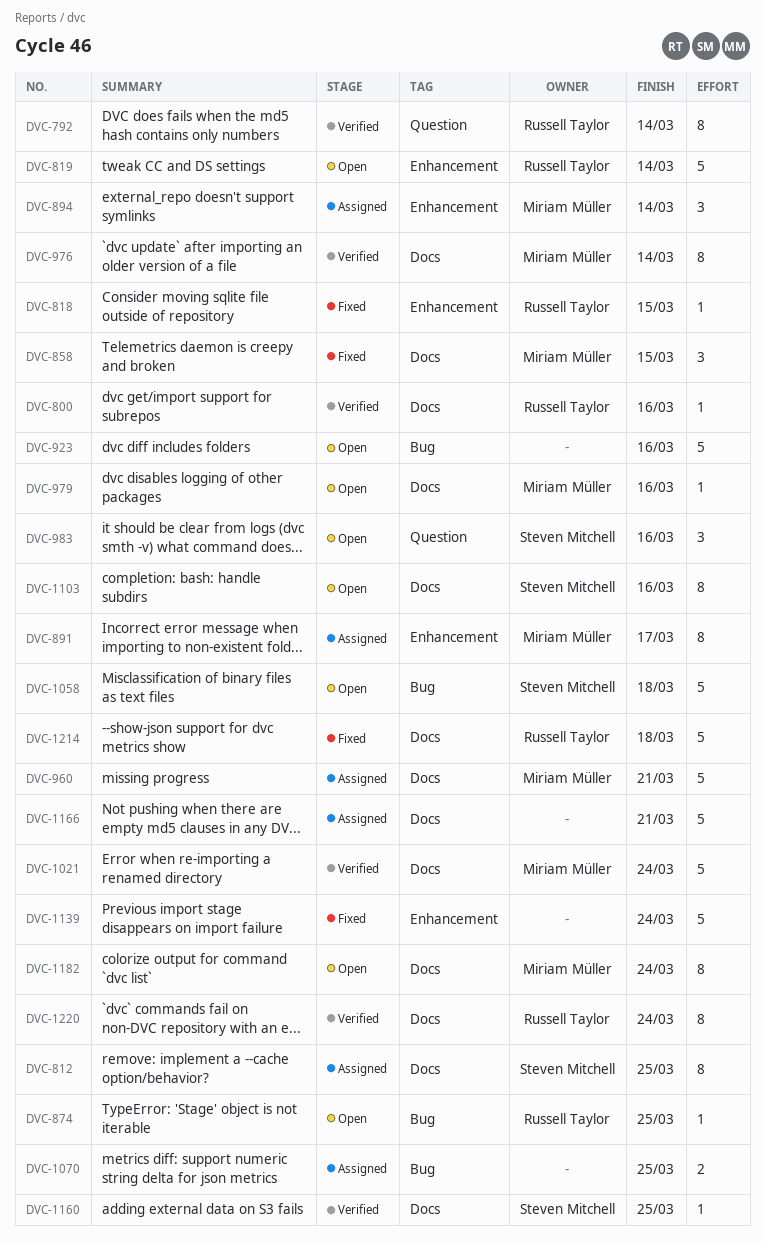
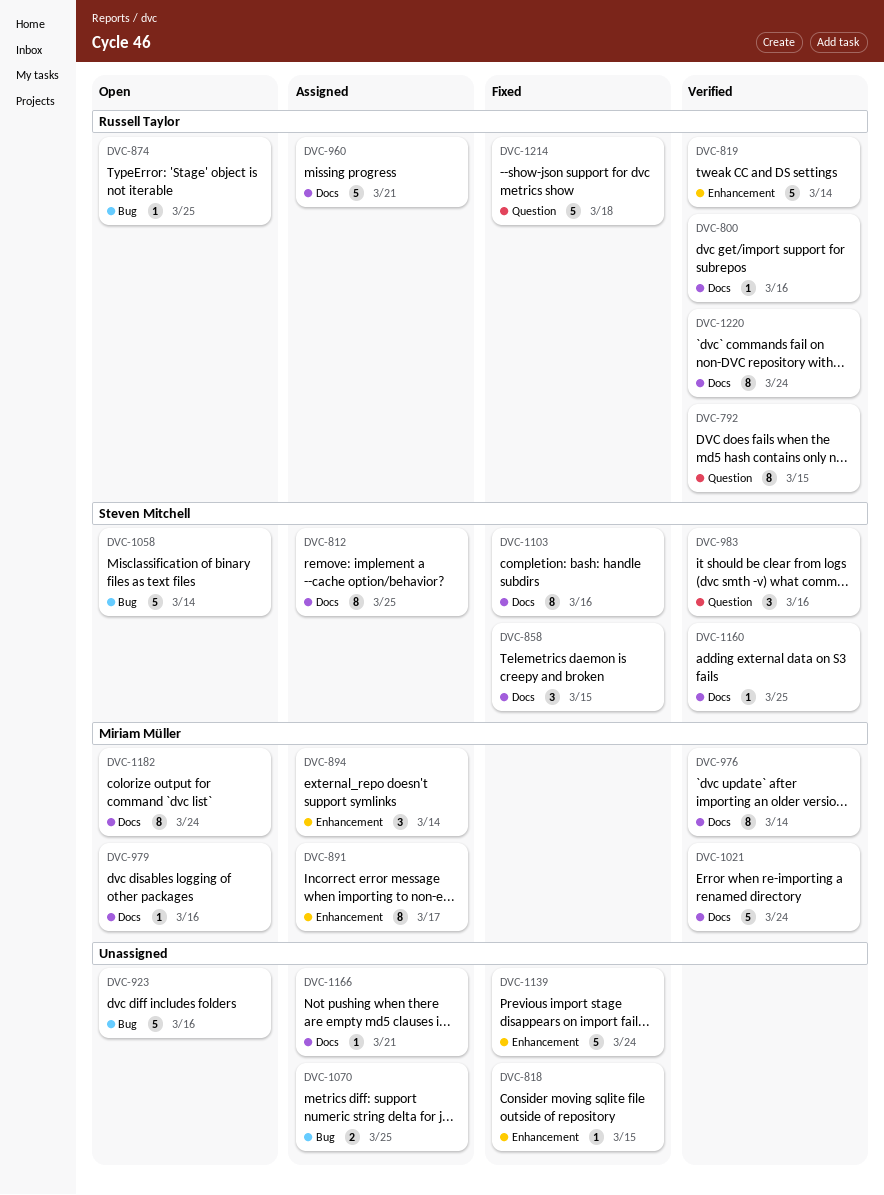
DVC-792, due: Mar 14 -> Mar 15
DVC-818, owner: Russell Taylor -> none
DVC-819, status: Open -> Verified
DVC-858, owner: Miriam Müller -> Steven Mitchell
DVC-960, owner: Miriam Müller -> Russell Taylor
DVC-983, status: Open -> Verified
DVC-1058, due: Mar 18 -> Mar 14
DVC-1103, status: Open -> Fixed
DVC-1166, estimate: 5 -> 1
DVC-1214, label: Docs -> Question

